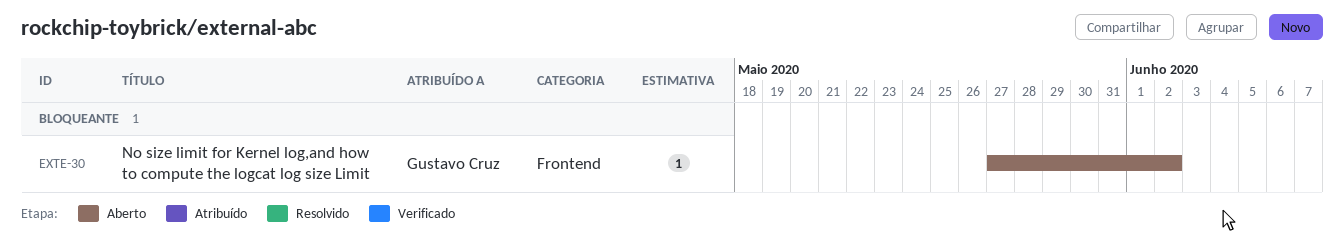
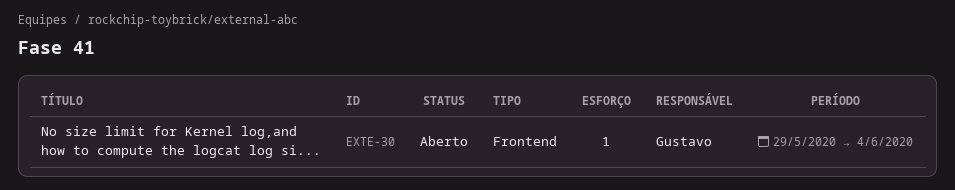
EXTE-30, start: May 27 -> May 29
EXTE-30, due: Jun 2 -> Jun 4

